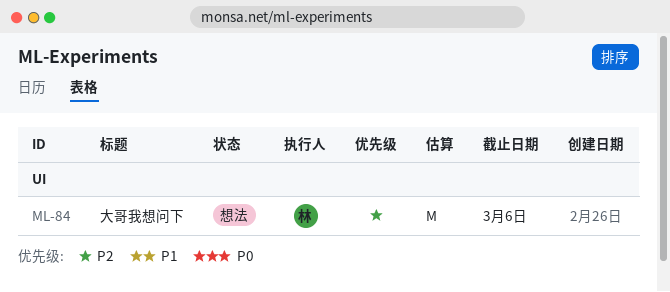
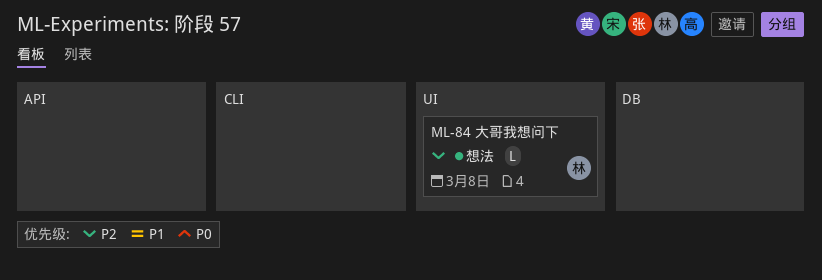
ML-84, estimate: M -> L
ML-84, due: Mar 6 -> Mar 8

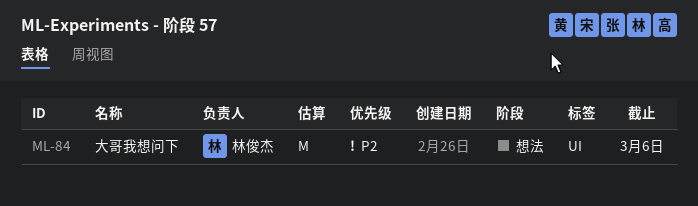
ML-84, estimate: L -> M
ML-84, due: Mar 8 -> Mar 6

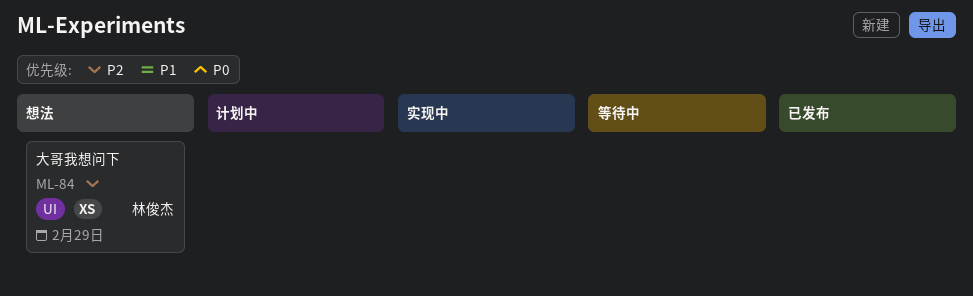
ML-84, estimate: M -> XS
ML-84, due: Mar 6 -> Feb 29

